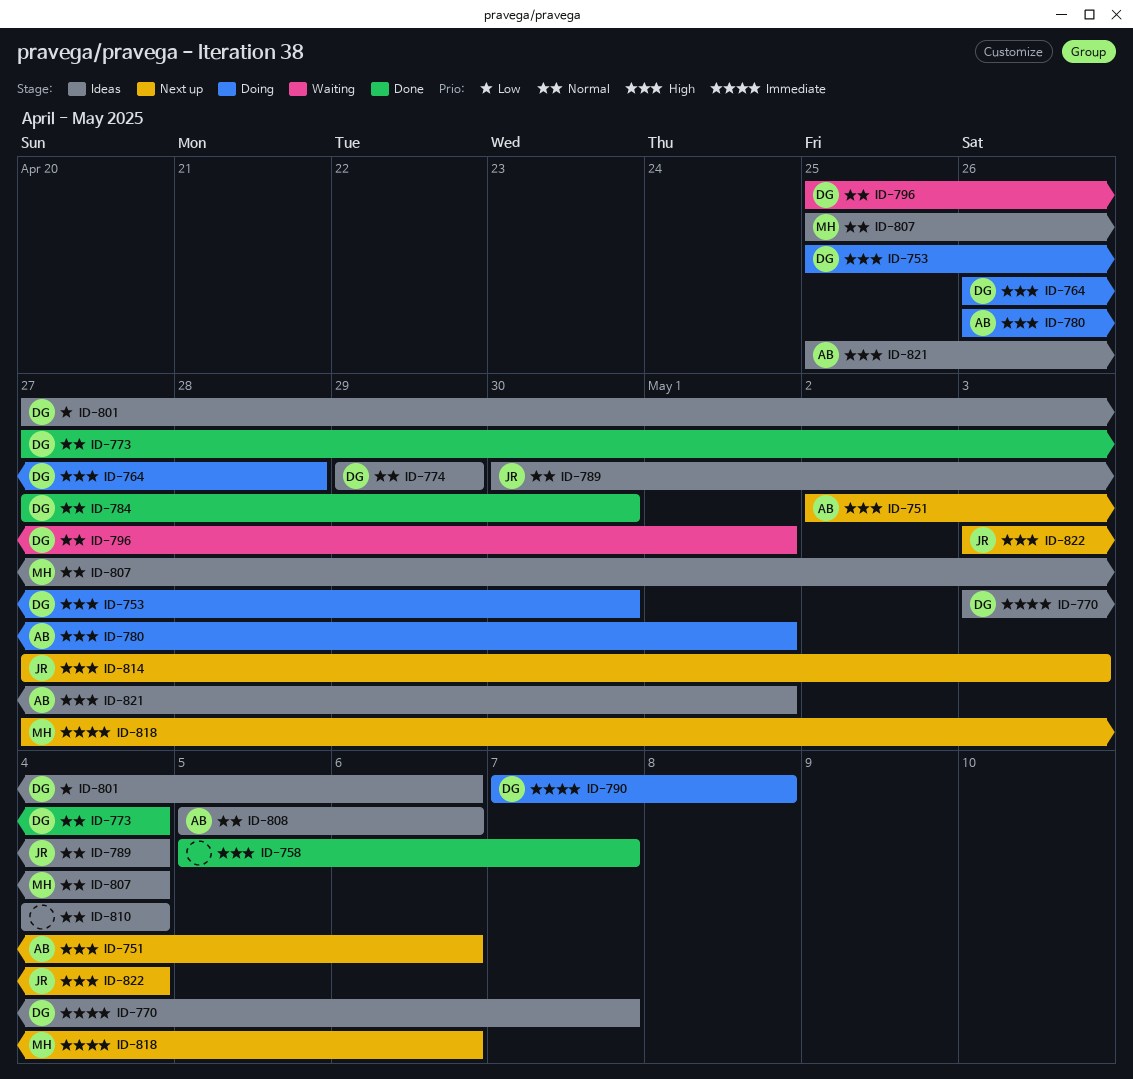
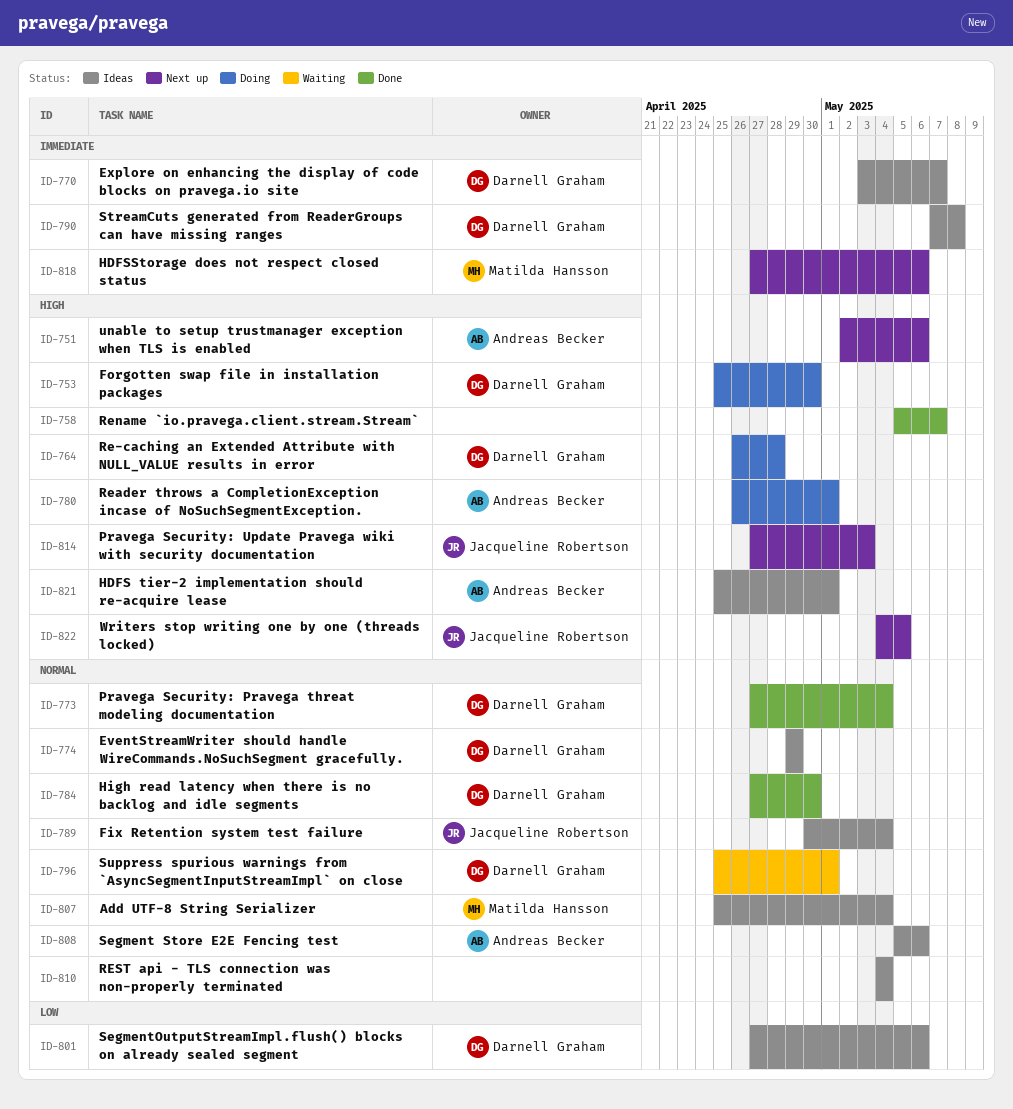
ID-790, status: Doing -> Ideas
ID-822, start: May 3 -> May 4
ID-822, due: May 4 -> May 5

